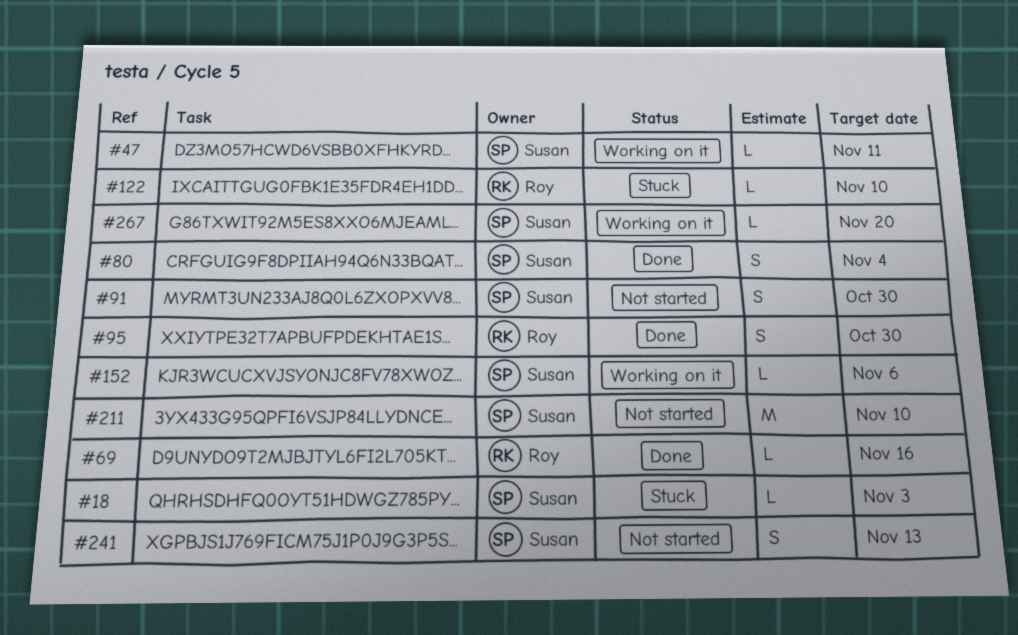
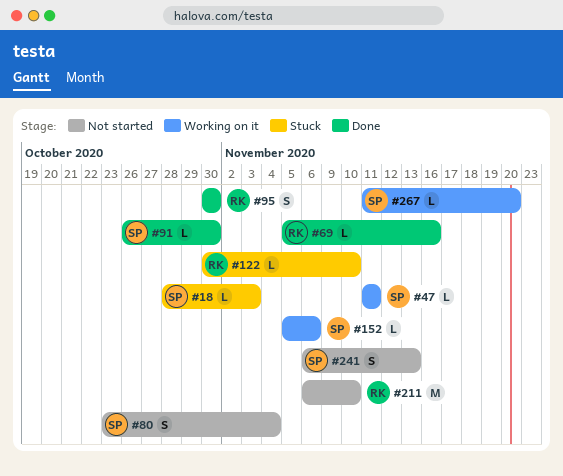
#80, status: Done -> Not started
#91, status: Not started -> Done
#91, estimate: S -> L
#211, owner: Susan -> Roy

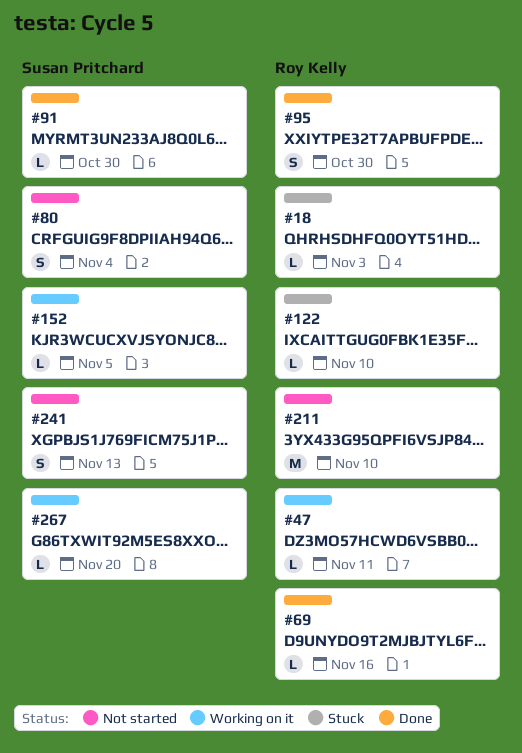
#18, owner: Susan Pritchard -> Roy Kelly
#47, owner: Susan Pritchard -> Roy Kelly
#152, due: Nov 6 -> Nov 5

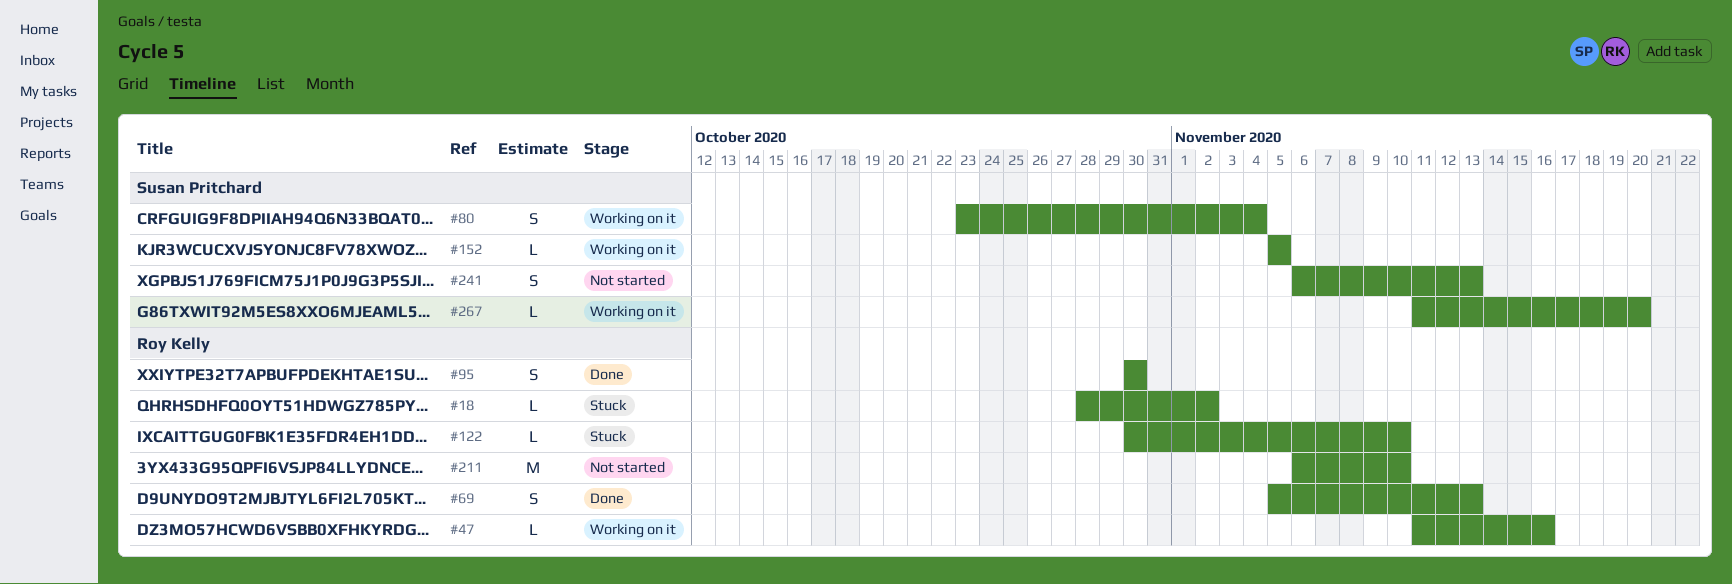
#18, due: Nov 3 -> Nov 2
#47, due: Nov 11 -> Nov 16
#69, estimate: L -> S
#69, due: Nov 16 -> Nov 13
#80, status: Not started -> Working on it
#91: present -> none

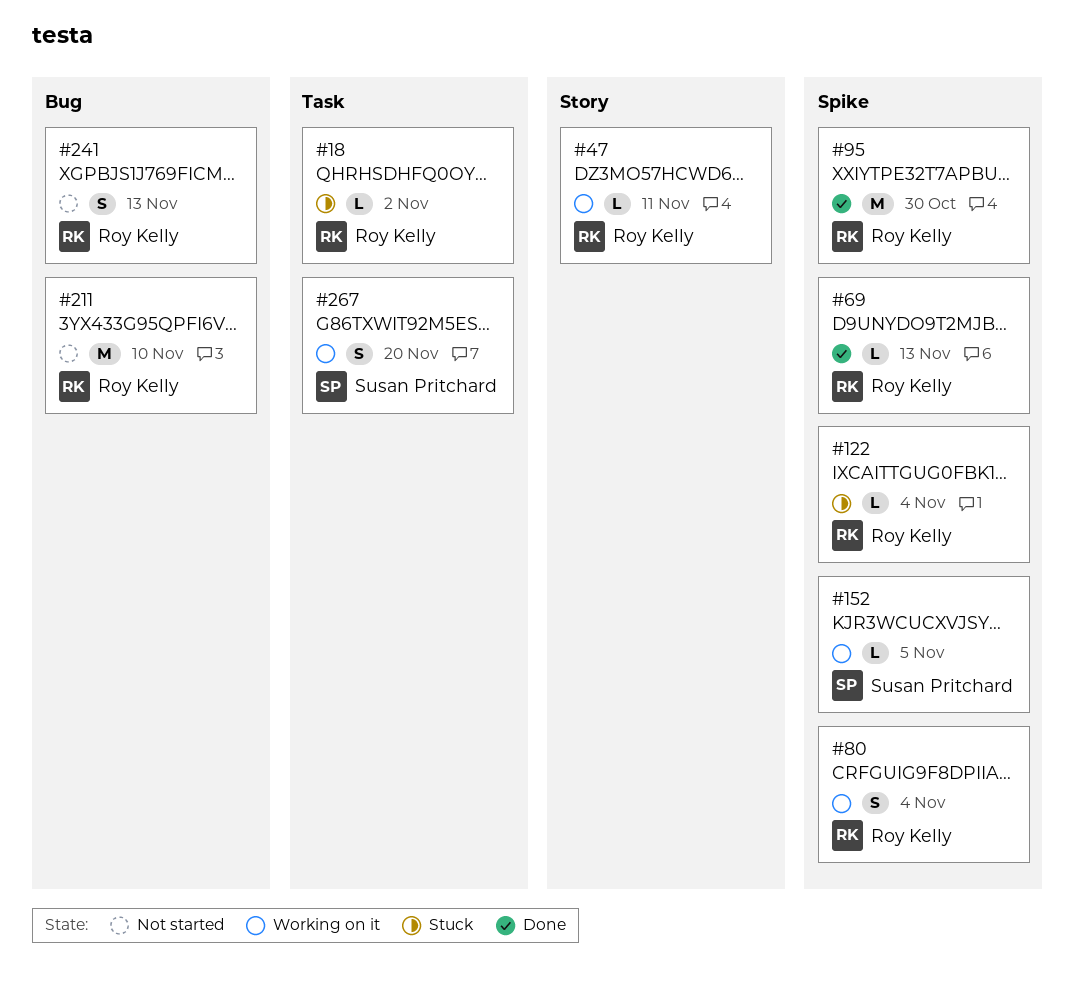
#47, due: Nov 16 -> Nov 11
#69, estimate: S -> L
#80, owner: Susan Pritchard -> Roy Kelly
#95, estimate: S -> M
#122, due: Nov 10 -> Nov 4
#241, owner: Susan Pritchard -> Roy Kelly
#267, estimate: L -> S

